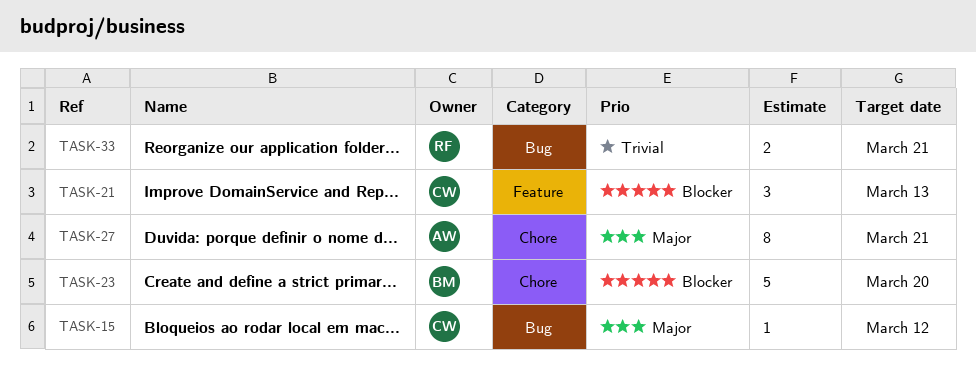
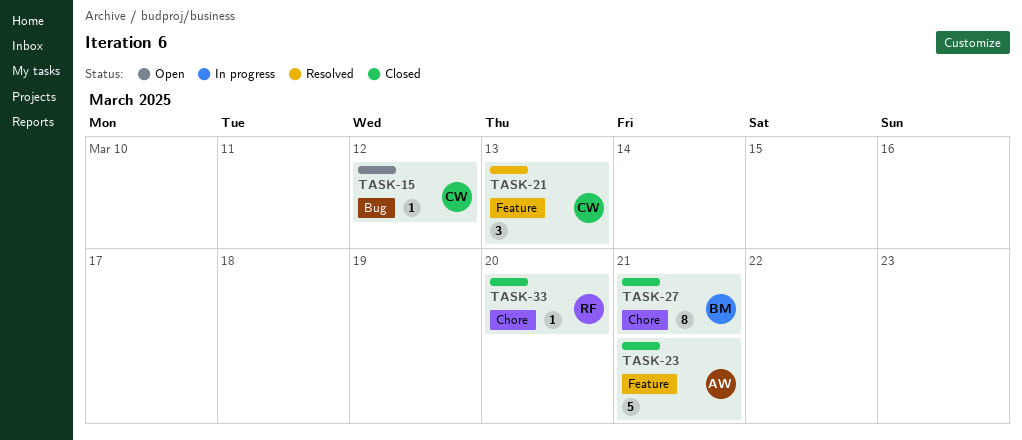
TASK-23, owner: BM -> AW
TASK-23, label: Chore -> Feature
TASK-23, due: Mar 20 -> Mar 21
TASK-27, owner: AW -> BM
TASK-33, label: Bug -> Chore
TASK-33, estimate: 2 -> 1
TASK-33, due: Mar 21 -> Mar 20

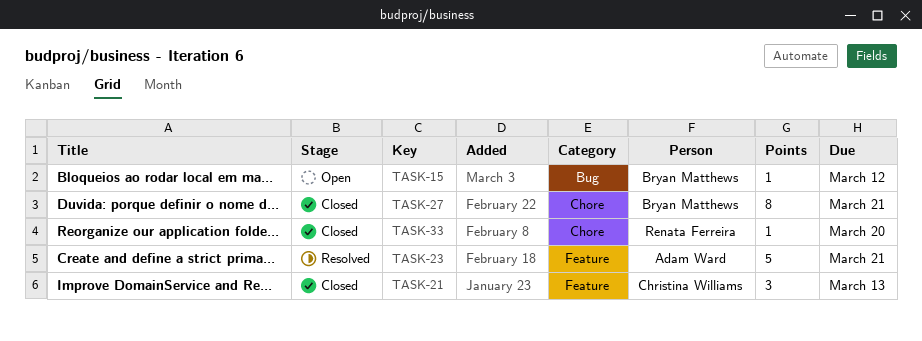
TASK-15, owner: Christina Williams -> Bryan Matthews
TASK-21, status: Resolved -> Closed
TASK-23, status: Closed -> Resolved

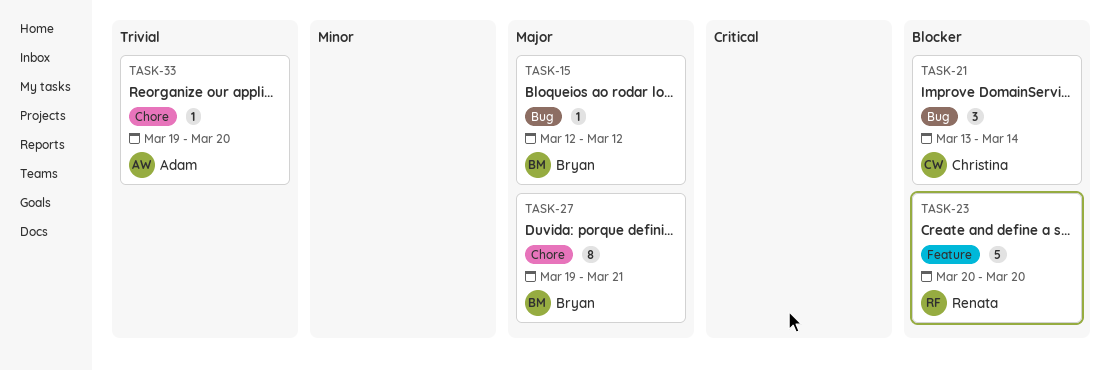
TASK-21, label: Feature -> Bug
TASK-21, due: Mar 13 -> Mar 14
TASK-23, owner: Adam Ward -> Renata Ferreira
TASK-23, due: Mar 21 -> Mar 20
TASK-33, owner: Renata Ferreira -> Adam Ward

